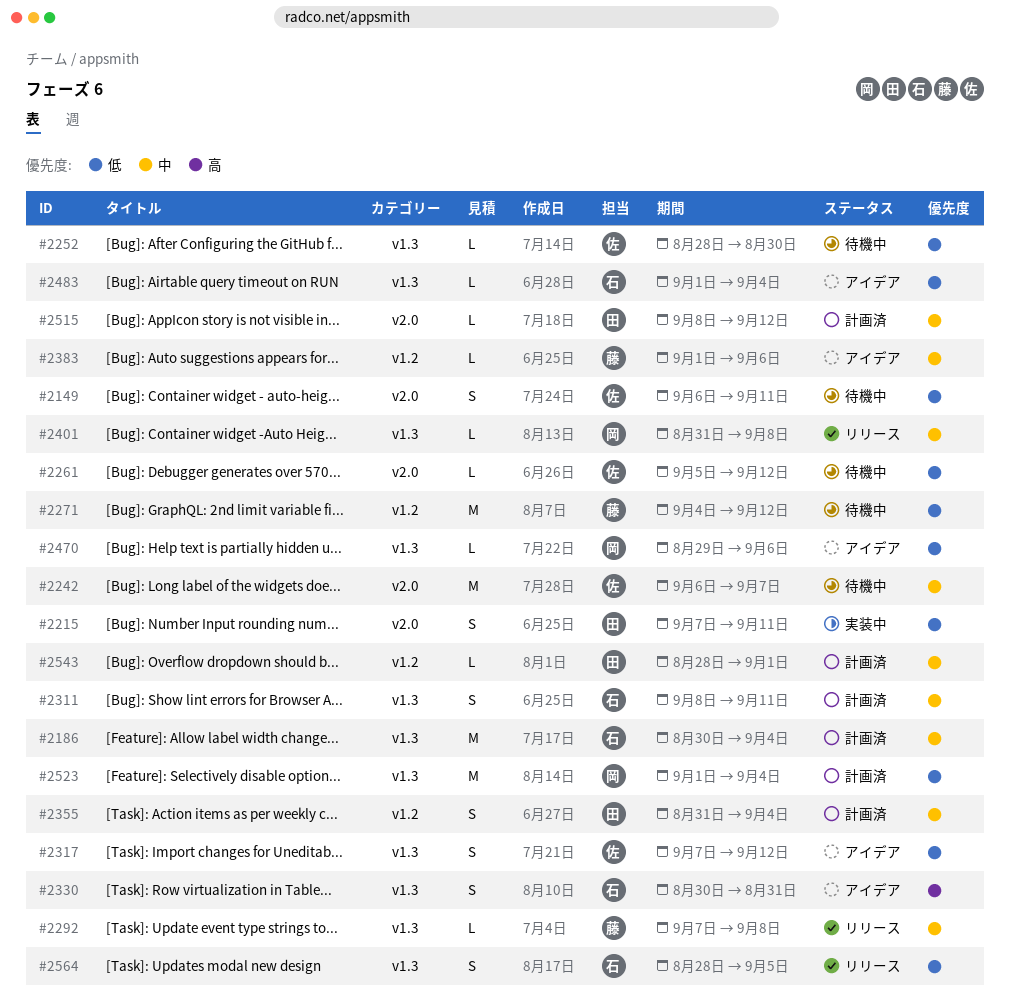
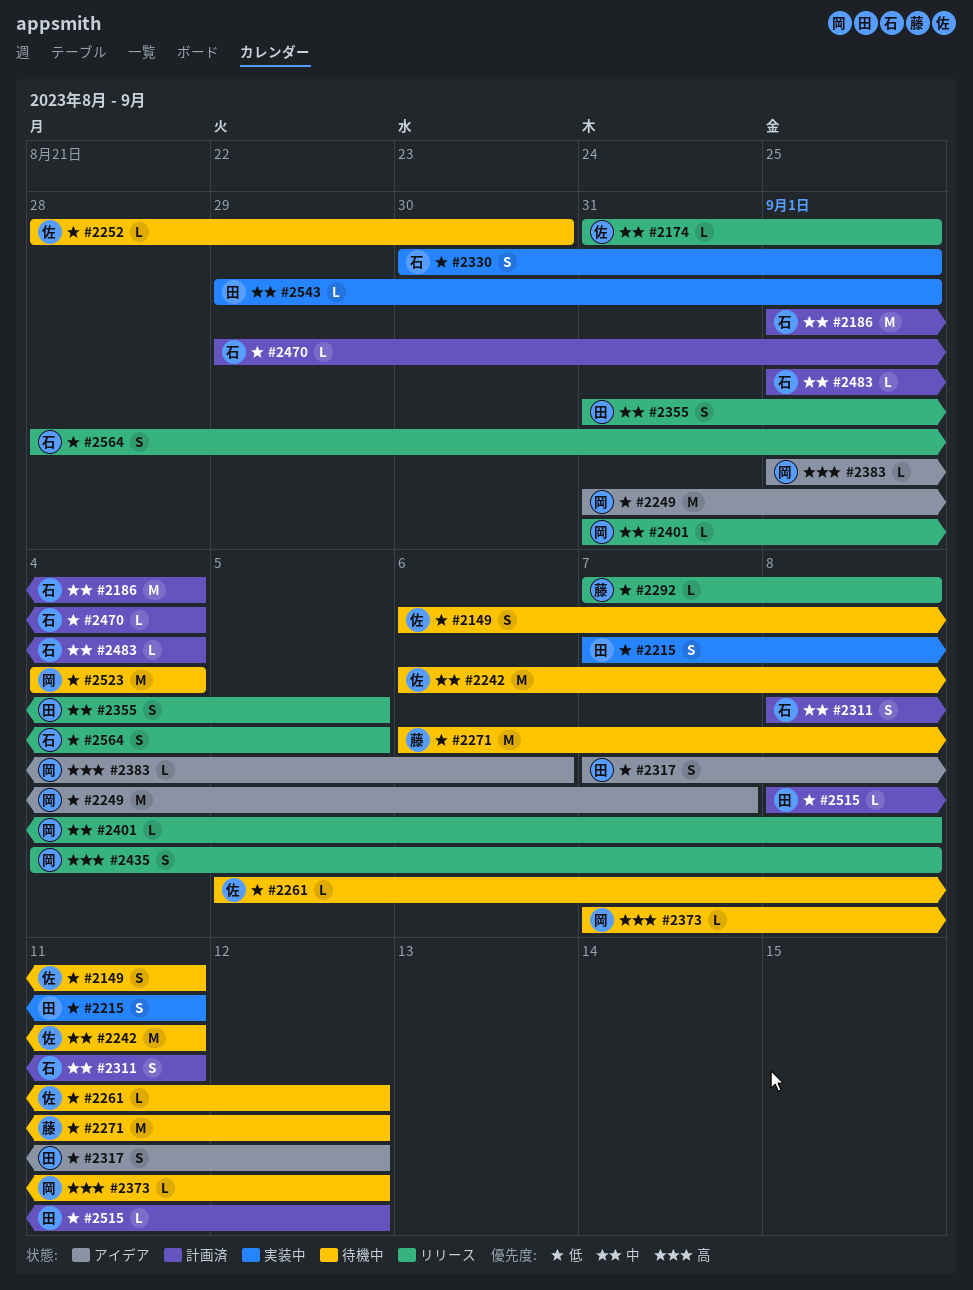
#2174: none -> present
#2186, start: Aug 30 -> Sep 1
#2242, due: Sep 7 -> Sep 11
#2249: none -> present
#2271, start: Sep 4 -> Sep 6
#2292, priority: 中 -> 低
#2317, owner: 佐 -> 田
#2330, status: アイデア -> 実装中
#2330, priority: 高 -> 低
#2330, due: Aug 31 -> Sep 1
#2355, status: 計画済 -> リリース
#2355, due: Sep 4 -> Sep 5
#2373: none -> present
#2383, owner: 藤 -> 岡
#2383, priority: 中 -> 高
#2435: none -> present
#2470, status: アイデア -> 計画済
#2470, owner: 岡 -> 石
#2470, due: Sep 6 -> Sep 4
#2483, status: アイデア -> 計画済
#2483, priority: 低 -> 中
#2515, priority: 中 -> 低
#2523, status: 計画済 -> 待機中
#2523, start: Sep 1 -> Sep 4
#2543, status: 計画済 -> 実装中
#2543, start: Aug 28 -> Aug 29

